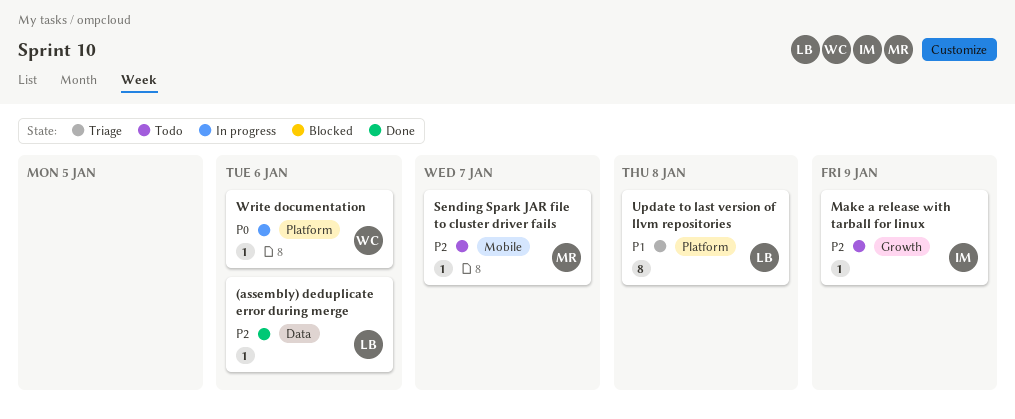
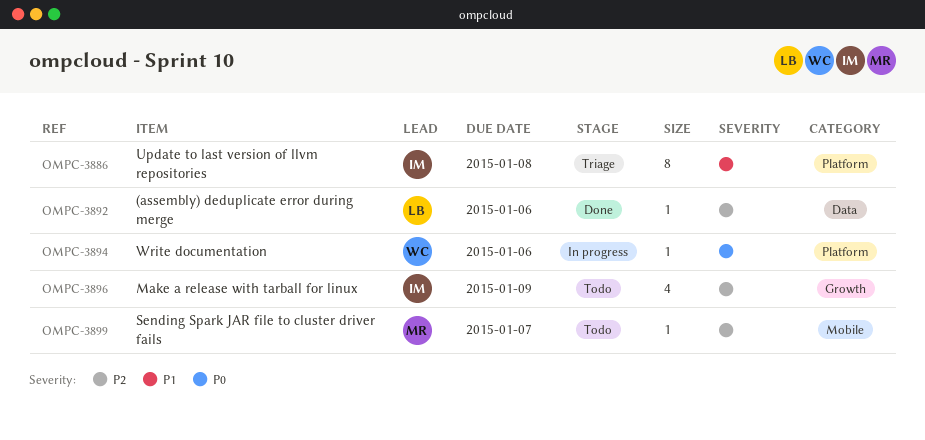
Make a release with tarball for linux, estimate: 1 -> 4
Update to last version of llvm repositories, owner: LB -> IM

